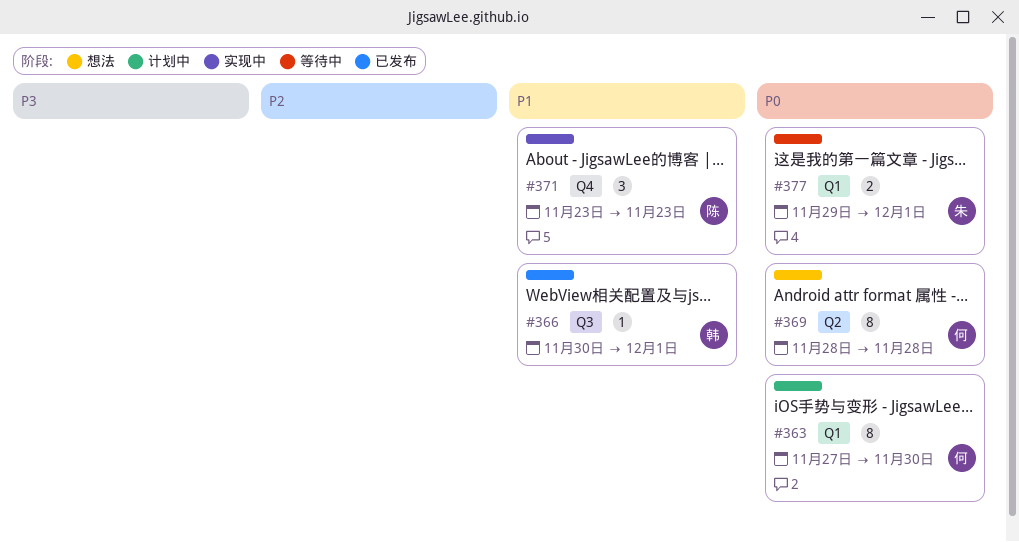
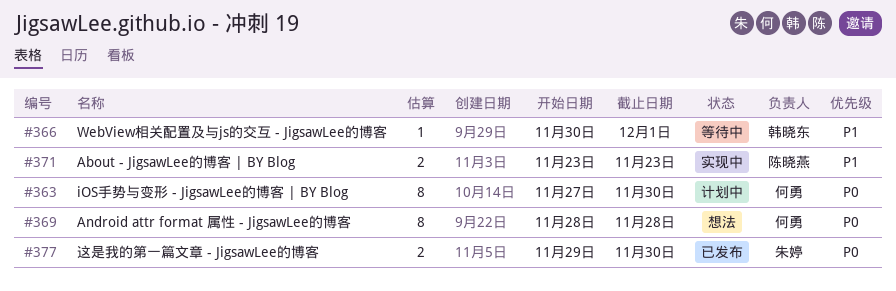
#366, status: 已发布 -> 等待中
#371, estimate: 3 -> 2
#377, status: 等待中 -> 已发布
#377, due: Dec 1 -> Nov 30

